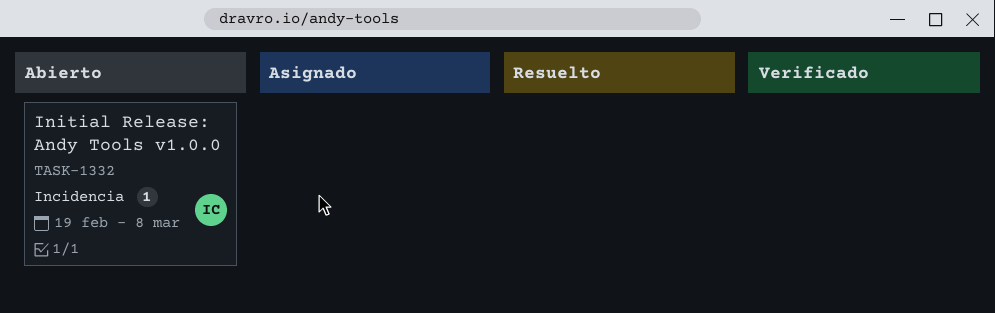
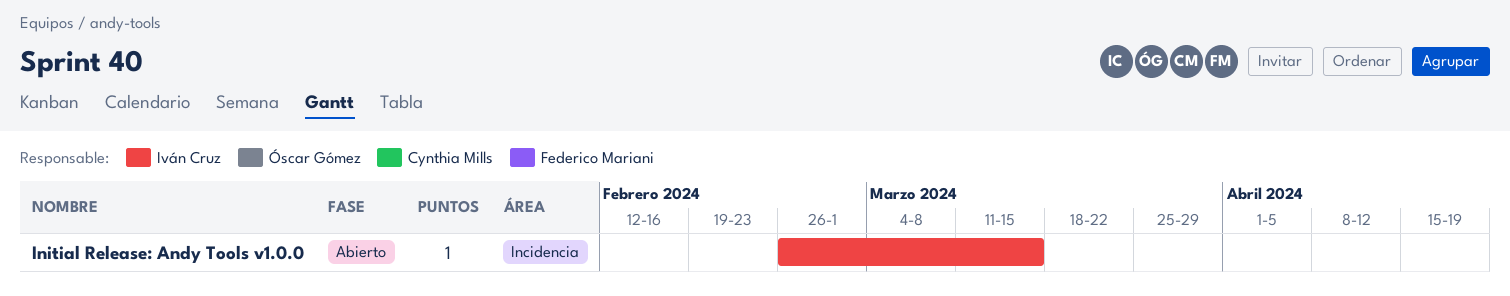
Initial Release: Andy Tools v1.0.0, start: Feb 19 -> Feb 26
Initial Release: Andy Tools v1.0.0, due: Mar 8 -> Mar 15

